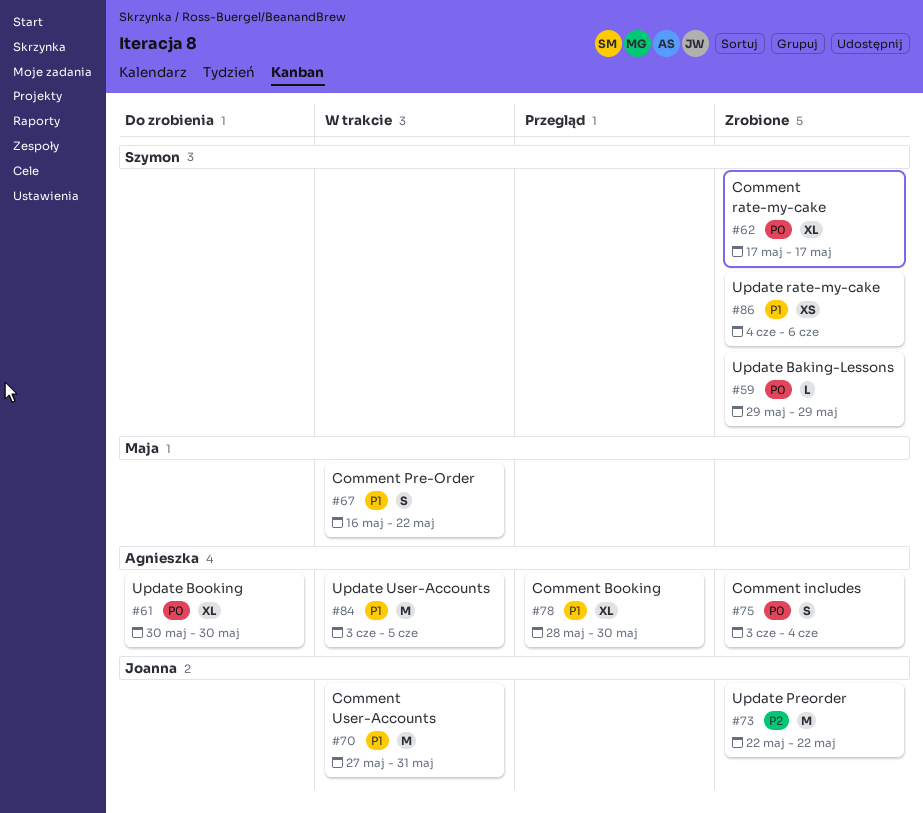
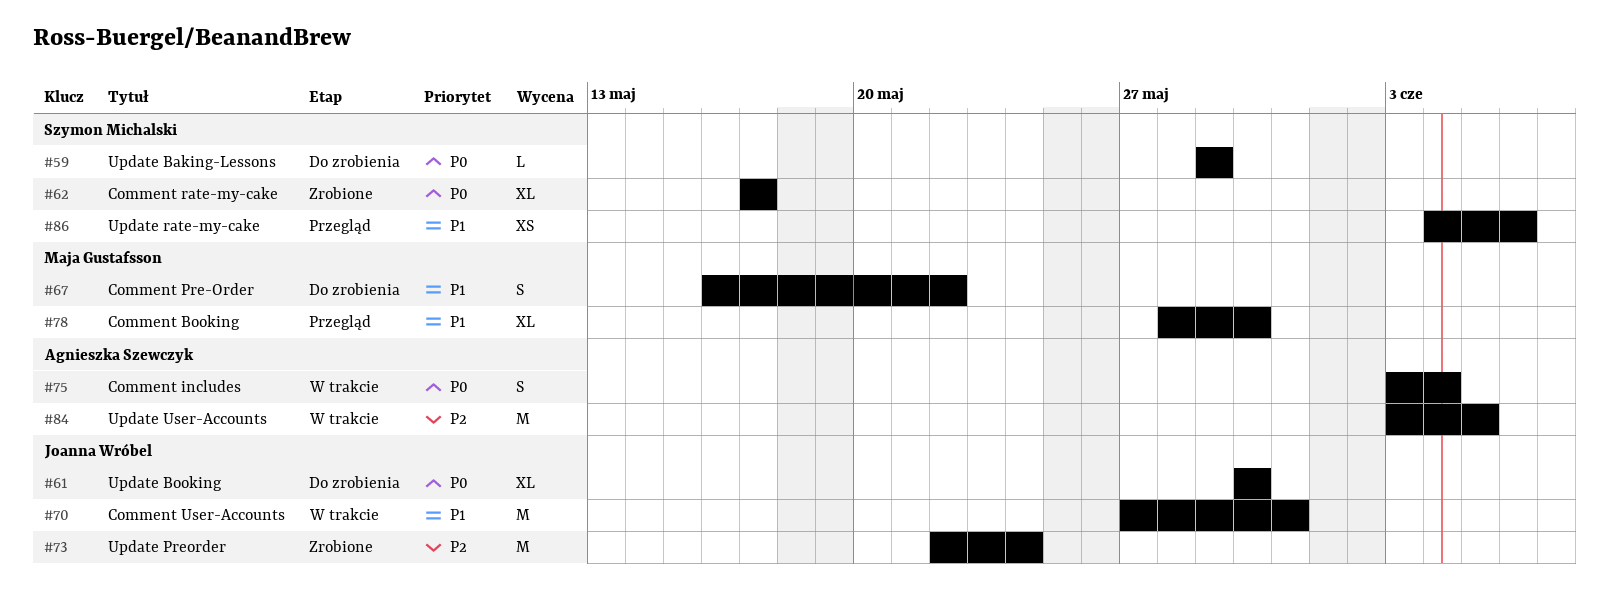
#59, status: Zrobione -> Do zrobienia
#61, owner: Agnieszka Szewczyk -> Joanna Wróbel
#67, status: W trakcie -> Do zrobienia
#73, due: May 22 -> May 24
#75, status: Zrobione -> W trakcie
#78, owner: Agnieszka Szewczyk -> Maja Gustafsson
#84, priority: P1 -> P2
#86, status: Zrobione -> Przegląd

